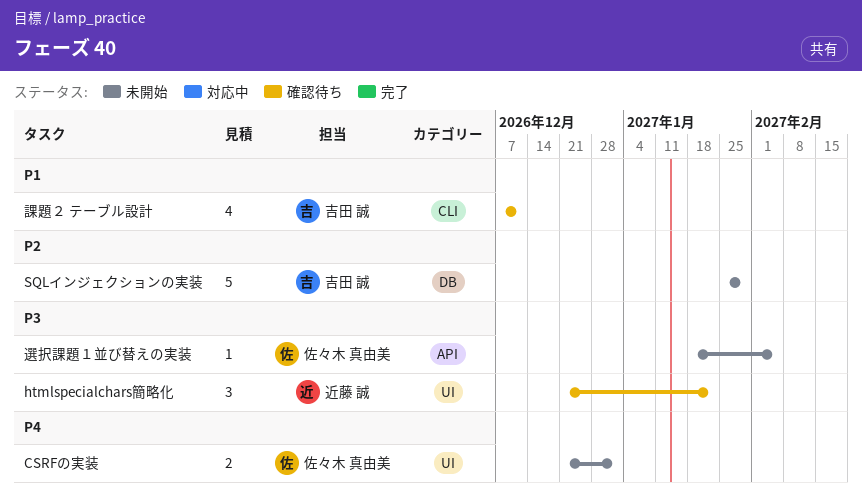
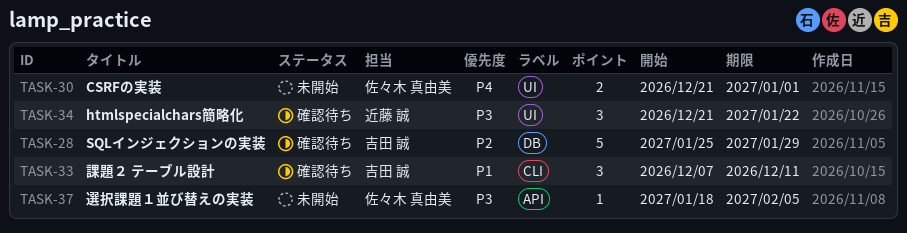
SQLインジェクションの実装, status: 未開始 -> 確認待ち
課題２ テーブル設計, estimate: 4 -> 3

